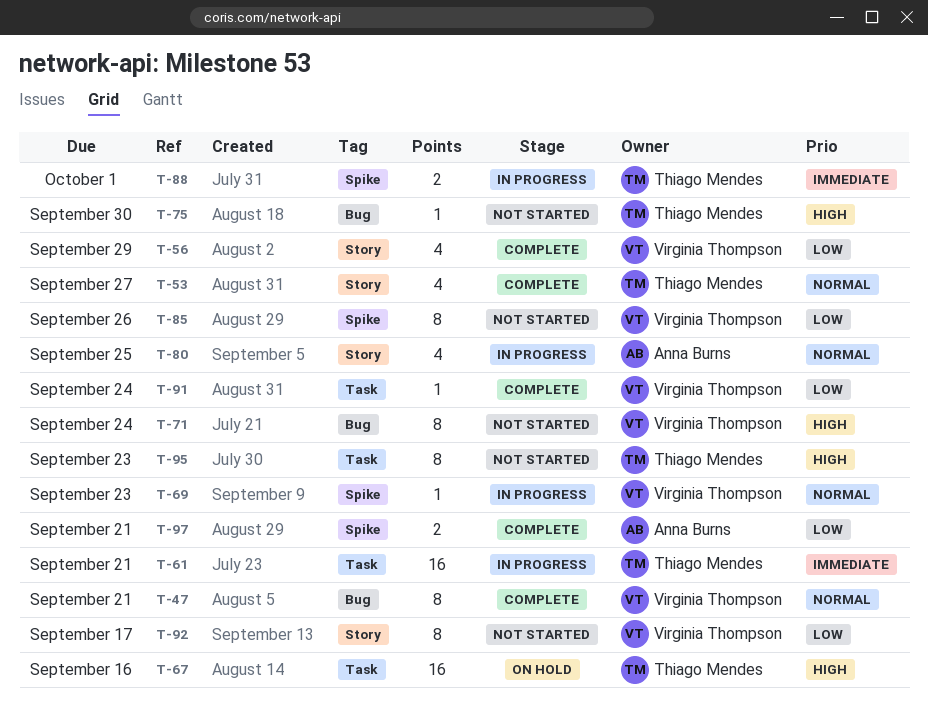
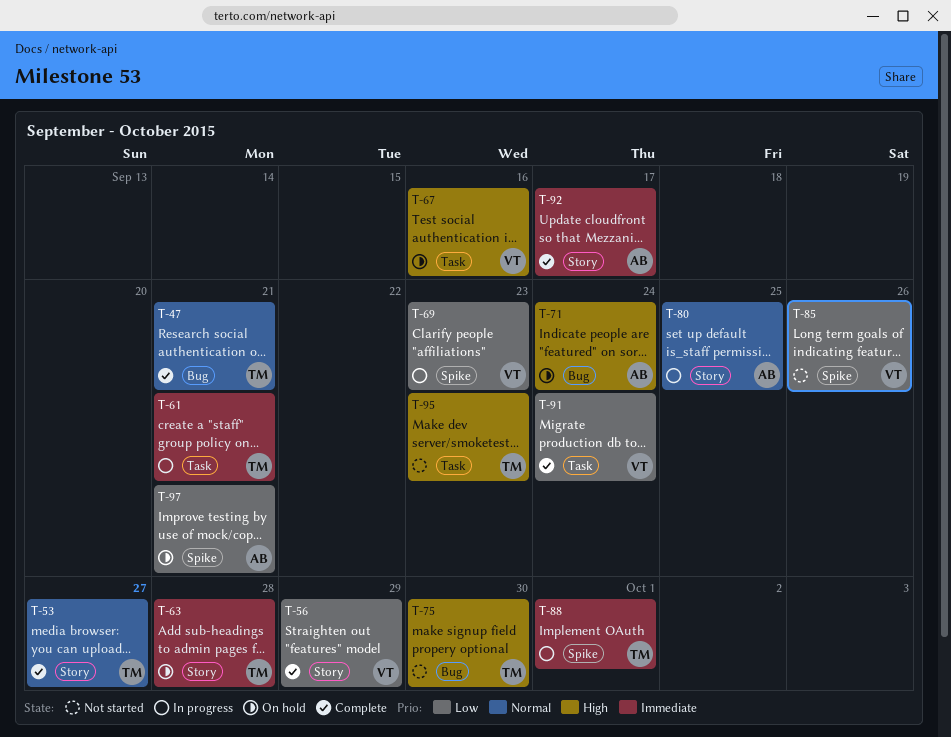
T-47, owner: Virginia Thompson -> Thiago Mendes
T-63: none -> present
T-67, owner: Thiago Mendes -> Virginia Thompson
T-69, priority: Normal -> Low
T-71, status: Not started -> On hold
T-71, owner: Virginia Thompson -> Anna Burns
T-92, status: Not started -> Complete
T-92, owner: Virginia Thompson -> Anna Burns
T-92, priority: Low -> Immediate
T-97, status: Complete -> On hold

